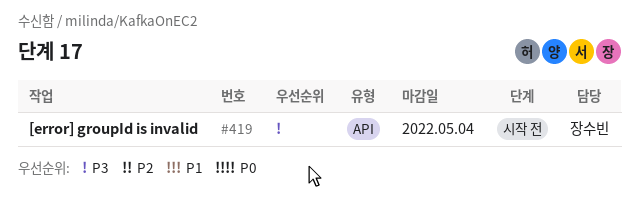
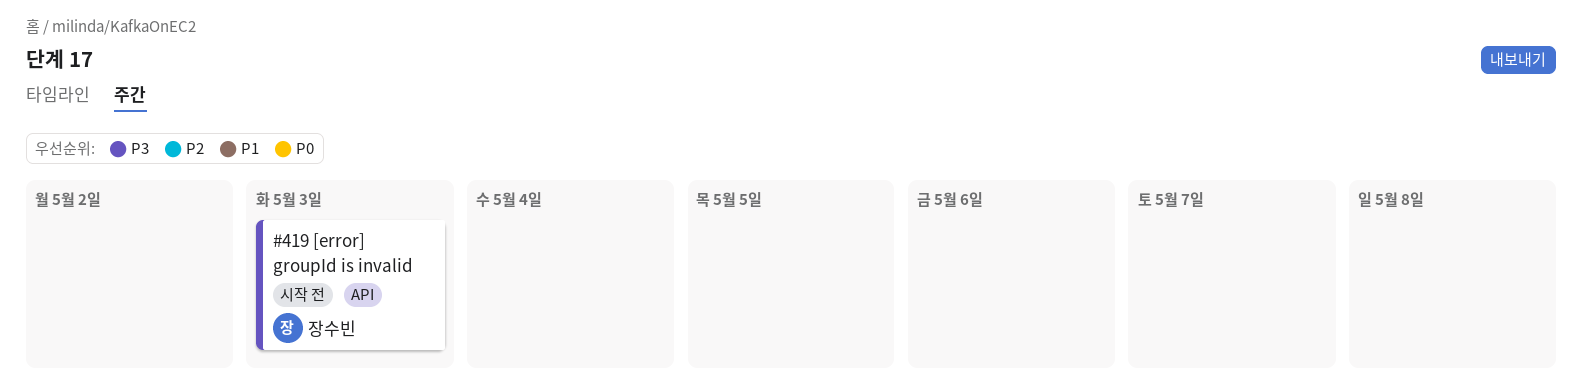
#419, due: May 4 -> May 3

